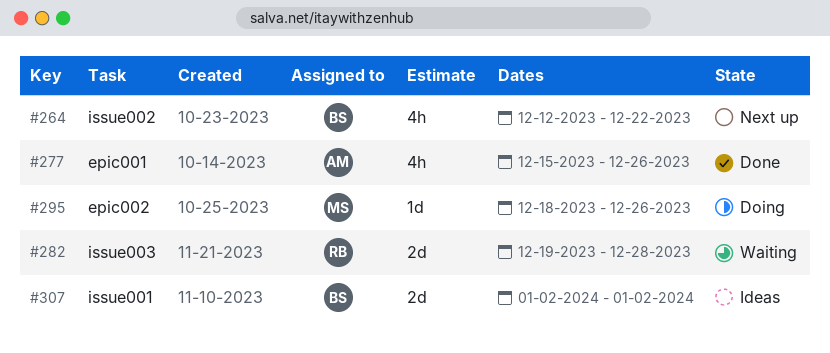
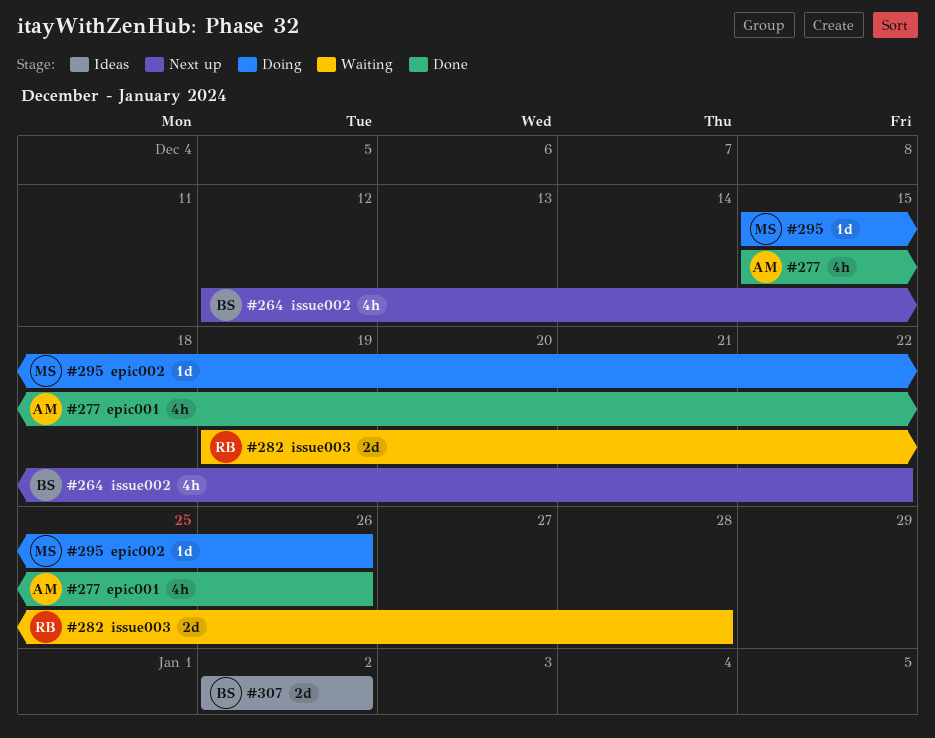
#295, start: Dec 18 -> Dec 15

